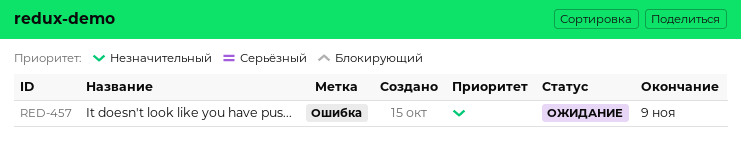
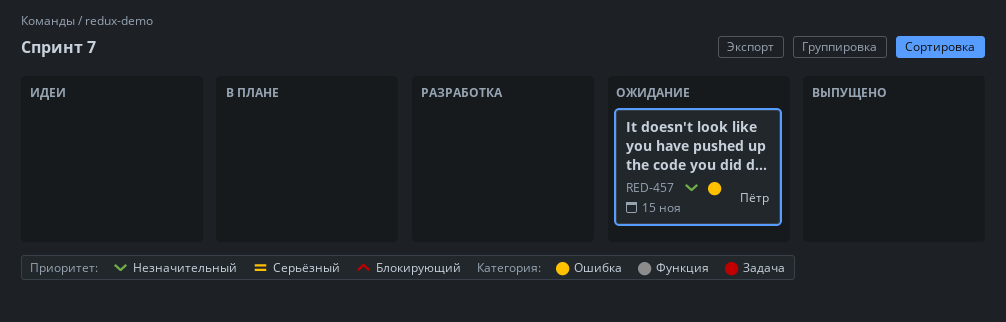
RED-457, due: Nov 9 -> Nov 15

